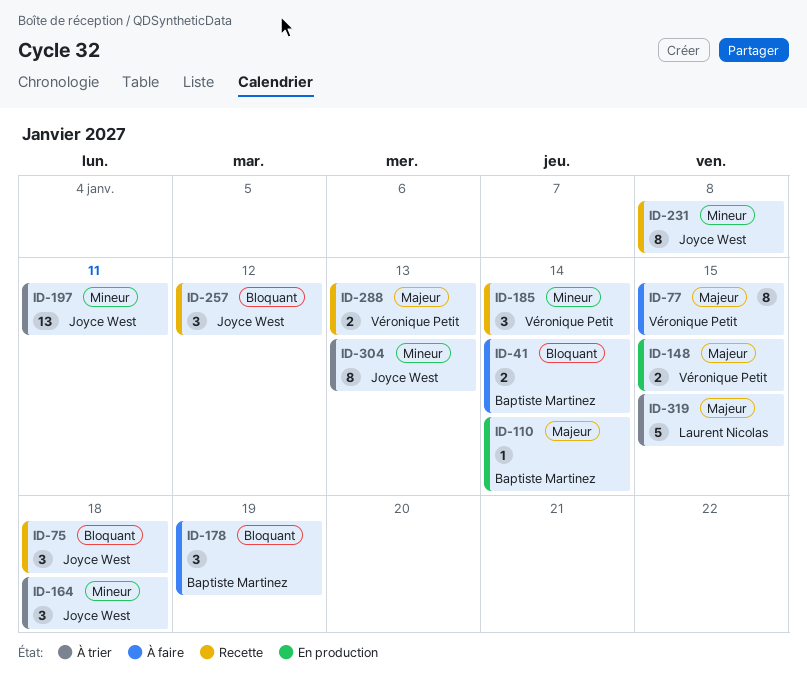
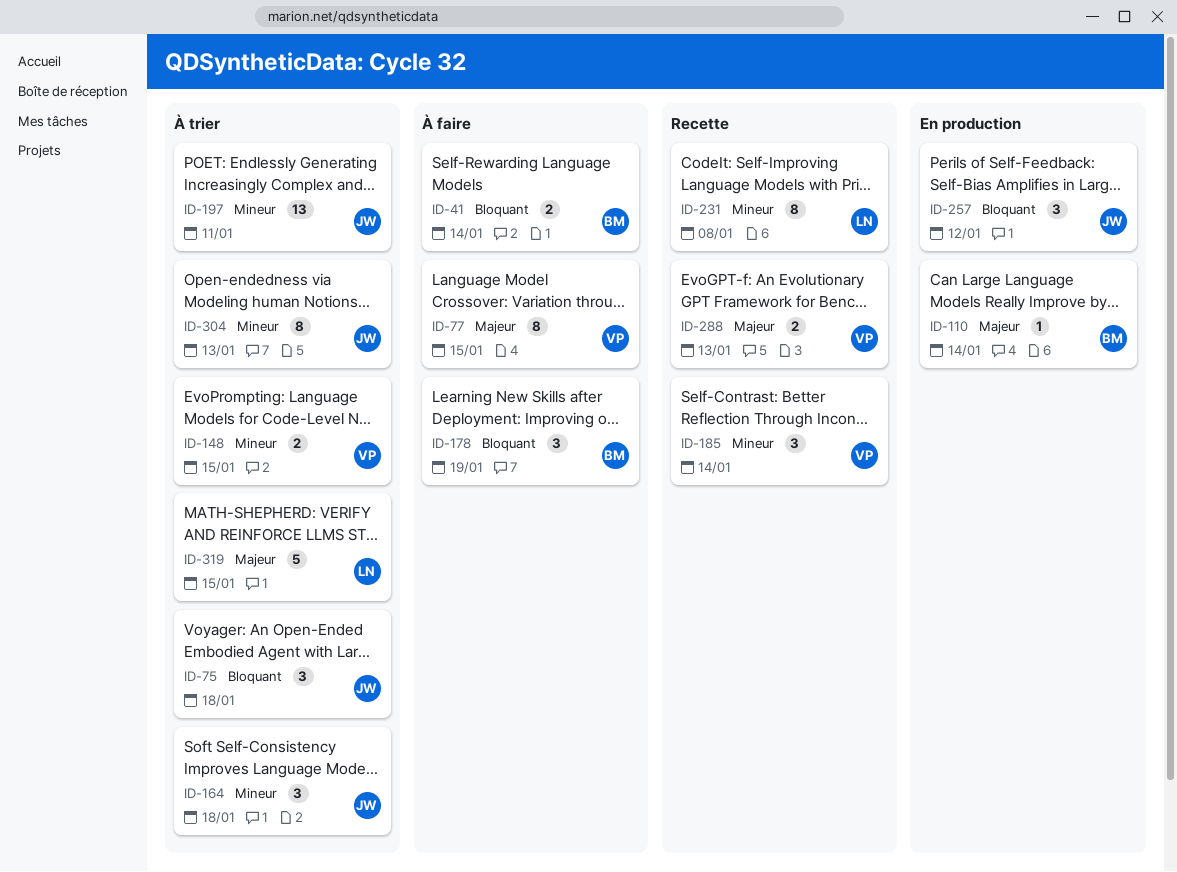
ID-75, status: Recette -> À trier
ID-148, status: En production -> À trier
ID-148, priority: Majeur -> Mineur
ID-231, owner: Joyce West -> Laurent Nicolas
ID-257, status: Recette -> En production

